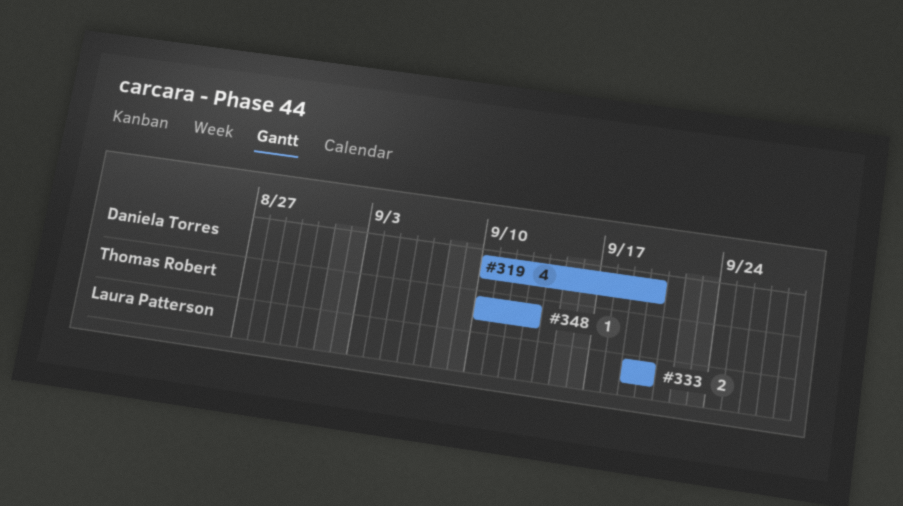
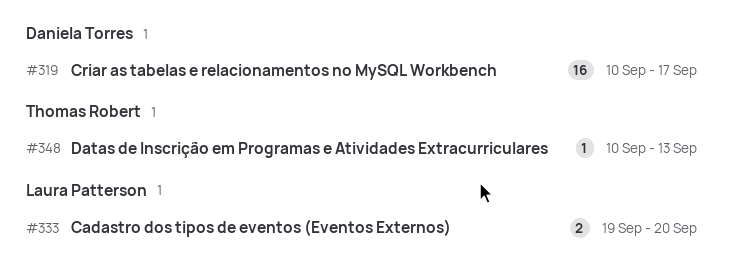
#319, estimate: 4 -> 16
#319, due: Sep 20 -> Sep 17

